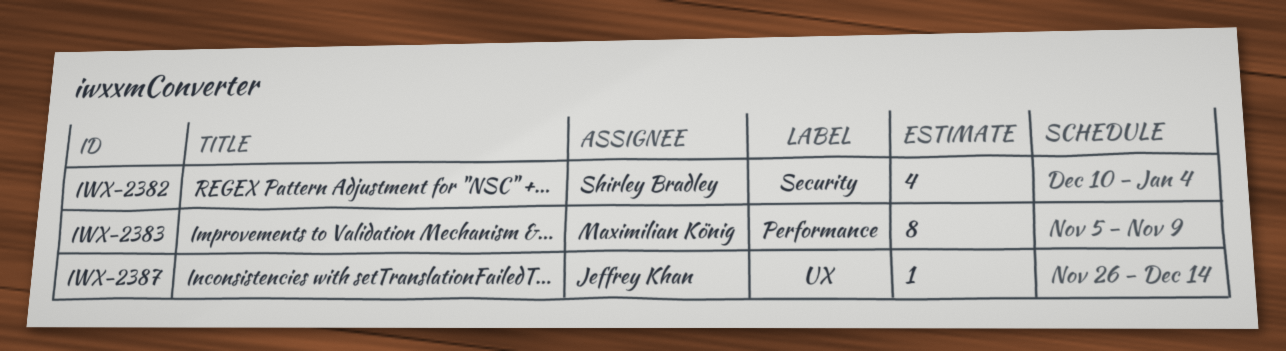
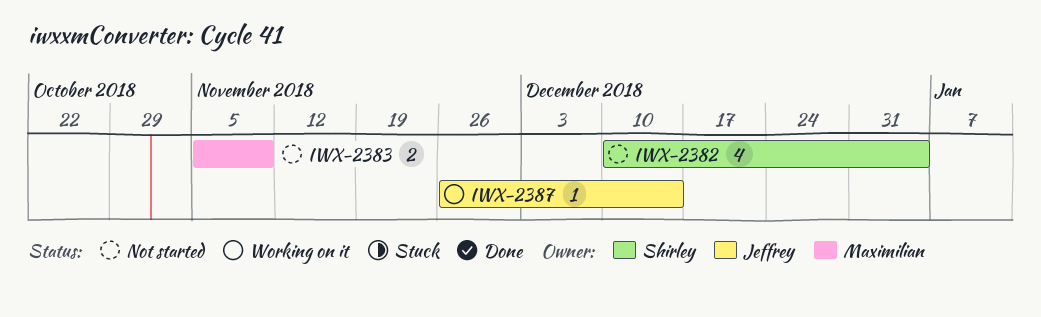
IWX-2383, estimate: 8 -> 2

